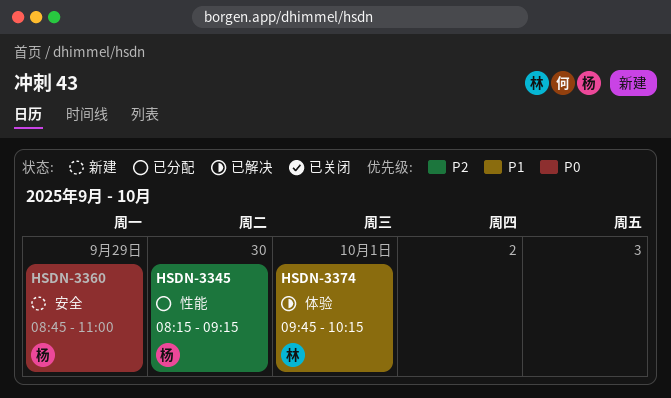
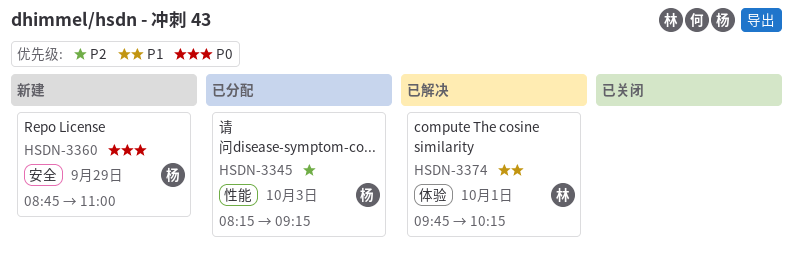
HSDN-3345, day: Sep 30 -> Oct 3

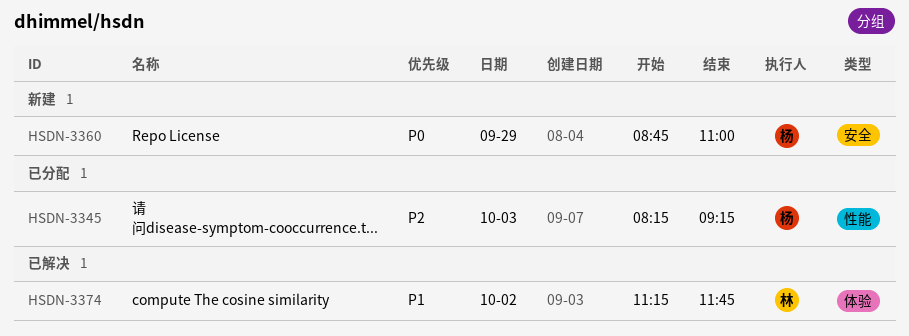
HSDN-3374, day: Oct 1 -> Oct 2
HSDN-3374, begins: 09:45 -> 11:15
HSDN-3374, ends: 10:15 -> 11:45

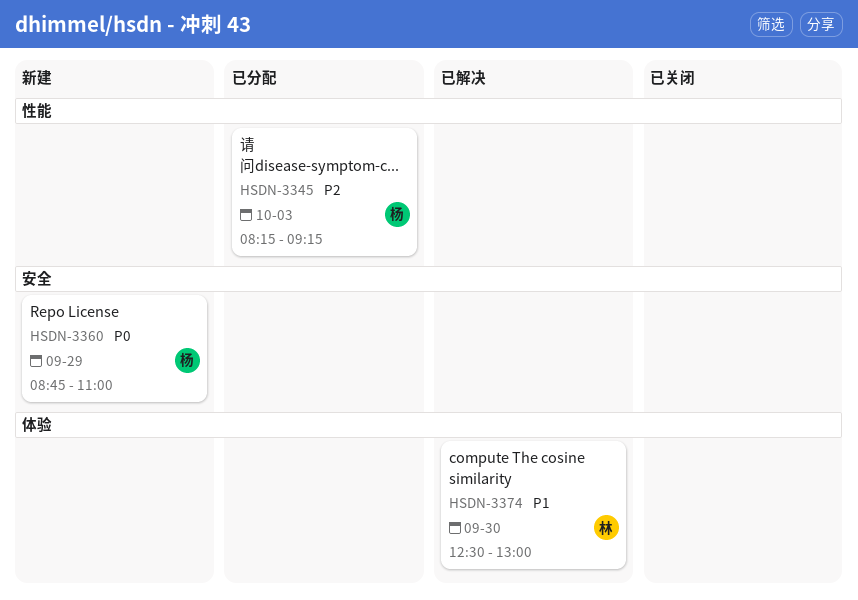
HSDN-3374, day: Oct 2 -> Sep 30
HSDN-3374, begins: 11:15 -> 12:30
HSDN-3374, ends: 11:45 -> 13:00

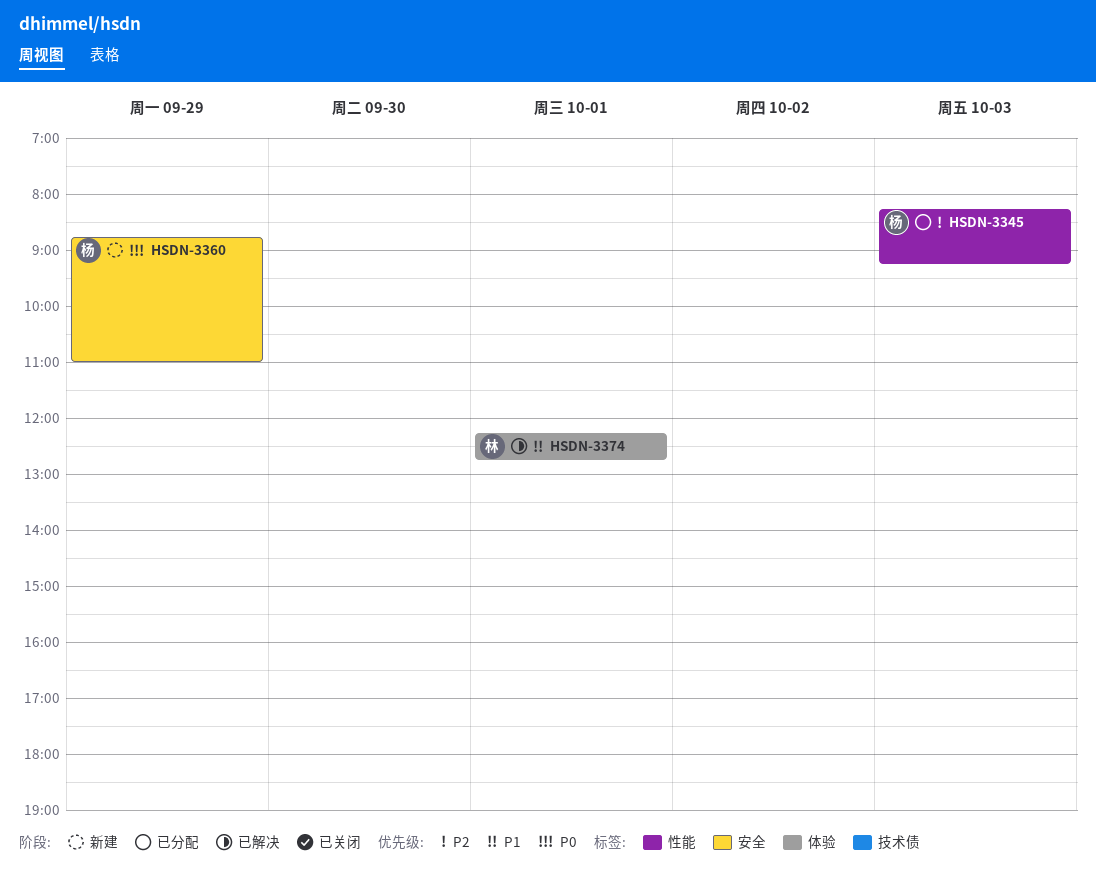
HSDN-3374, day: Sep 30 -> Oct 1
HSDN-3374, begins: 12:30 -> 12:15
HSDN-3374, ends: 13:00 -> 12:45

